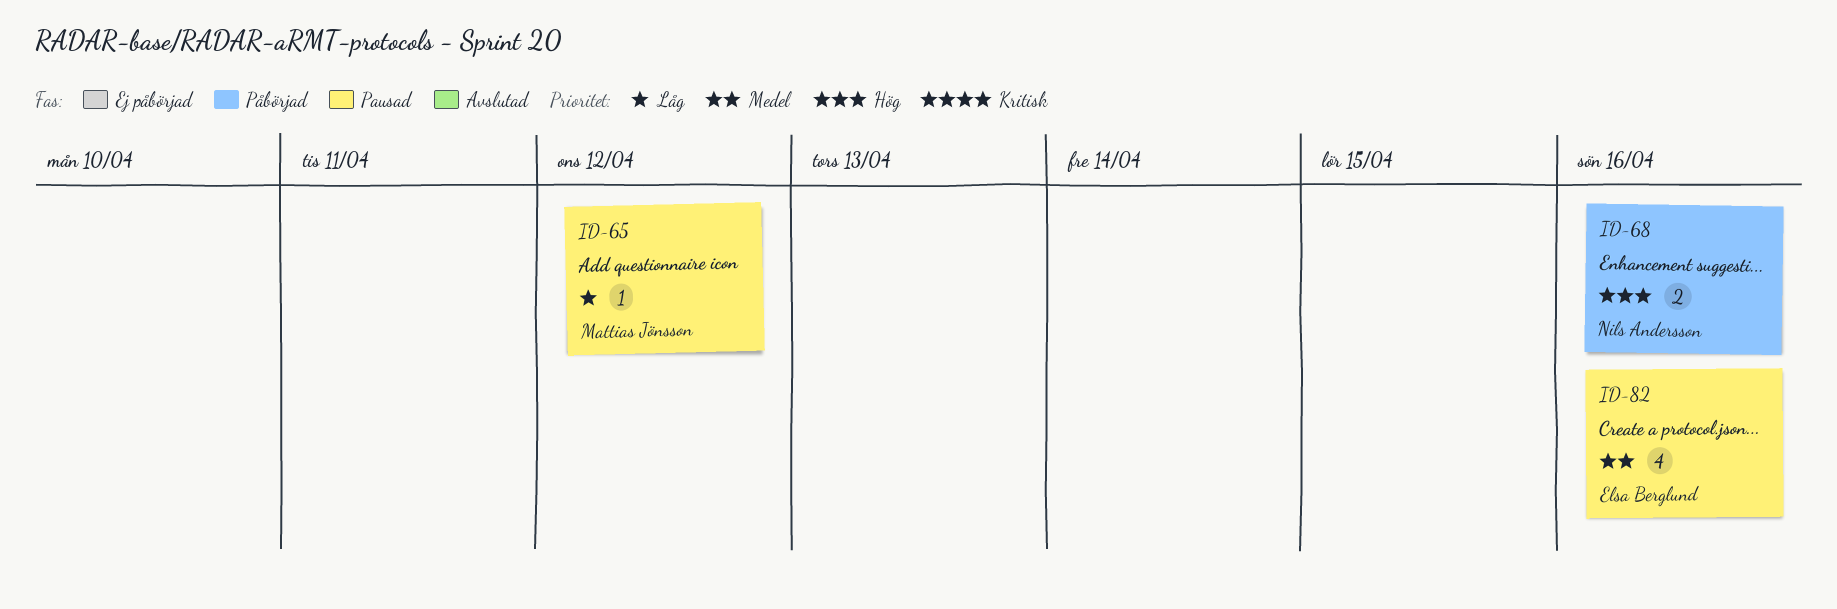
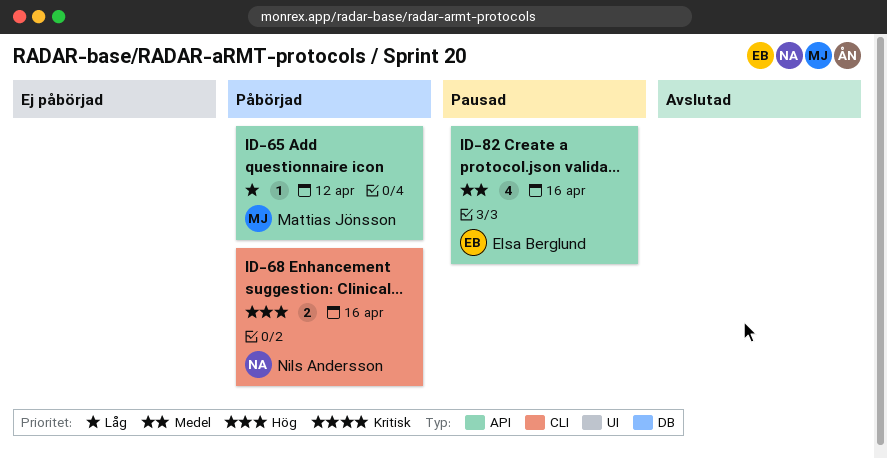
ID-65, status: Pausad -> Påbörjad

